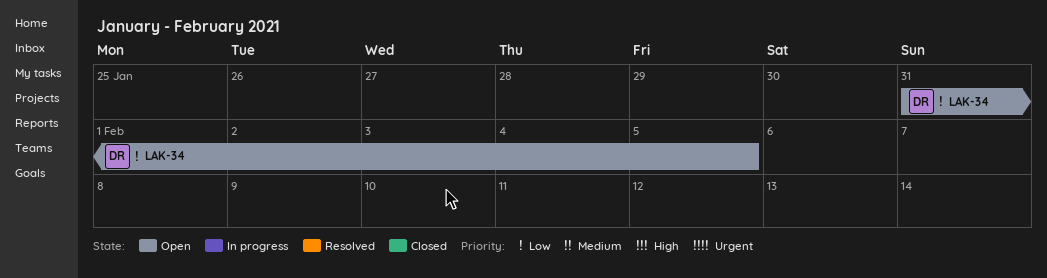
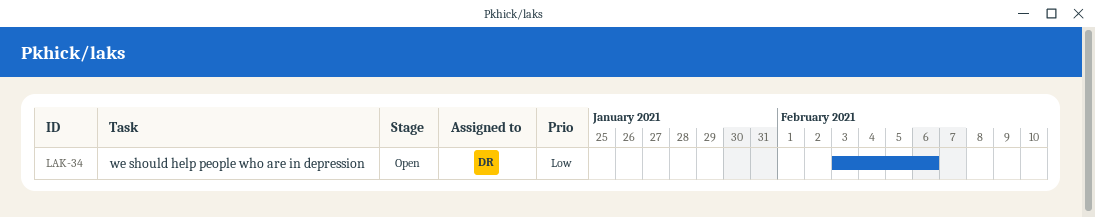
LAK-34, start: Jan 31 -> Feb 3
LAK-34, due: Feb 5 -> Feb 6

